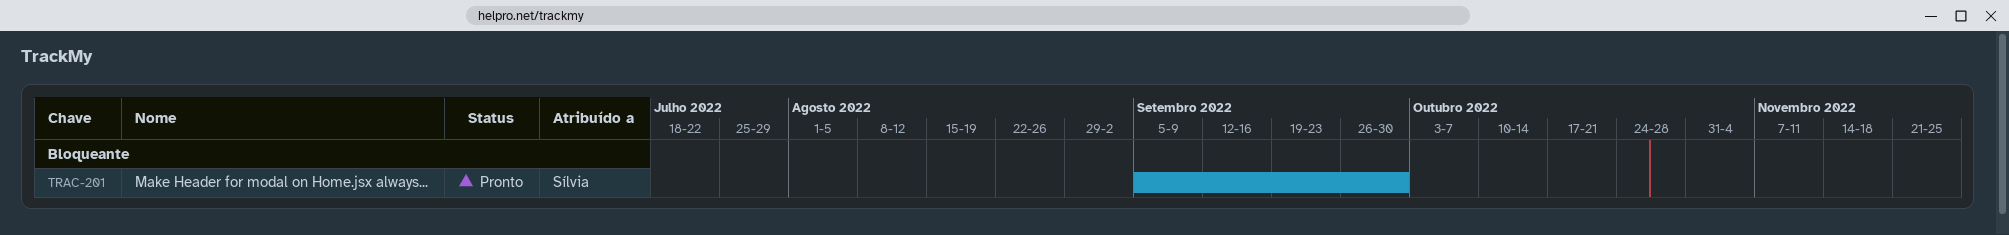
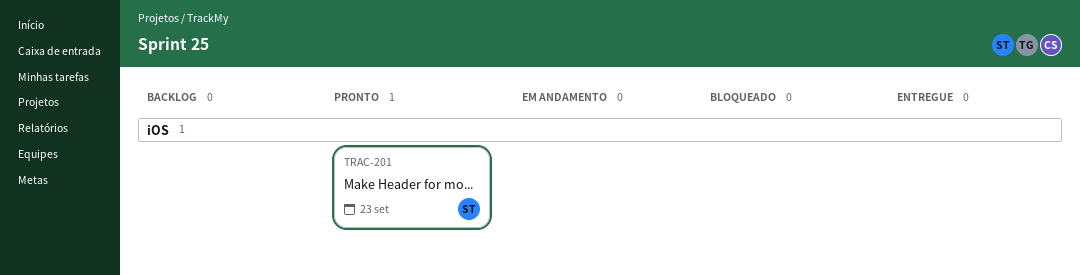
TRAC-201, due: Sep 30 -> Sep 23

